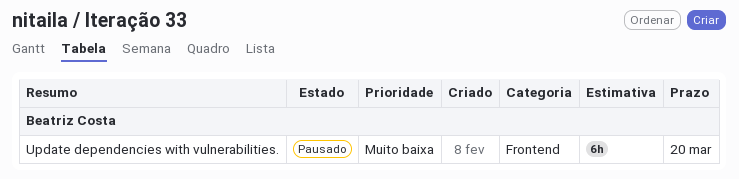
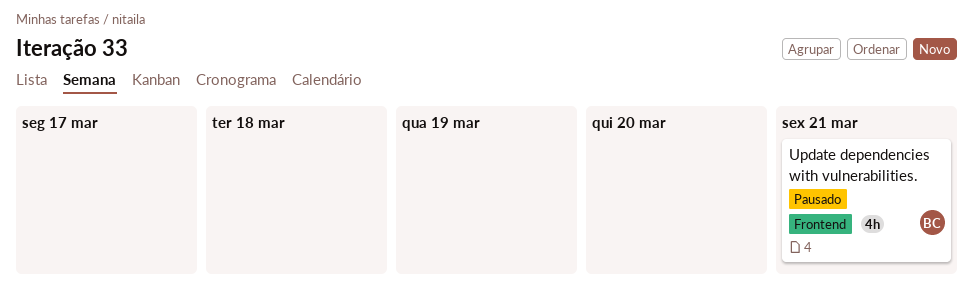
Update dependencies with vulnerabilities., estimate: 6h -> 4h
Update dependencies with vulnerabilities., due: Mar 20 -> Mar 21

